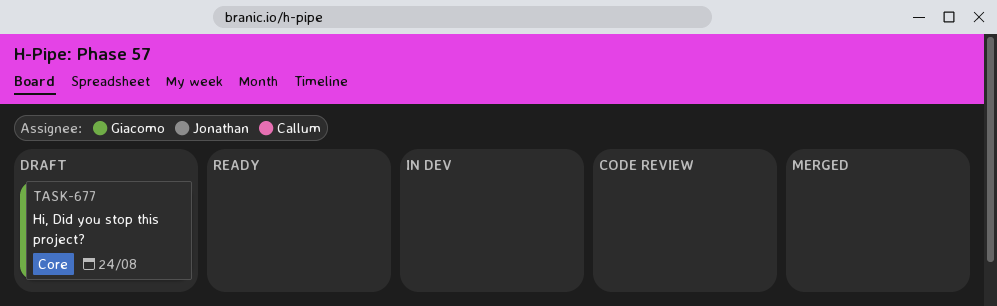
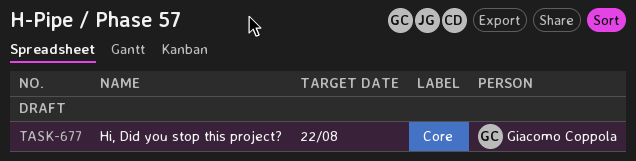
TASK-677, due: Aug 24 -> Aug 22

